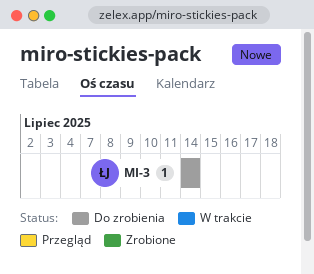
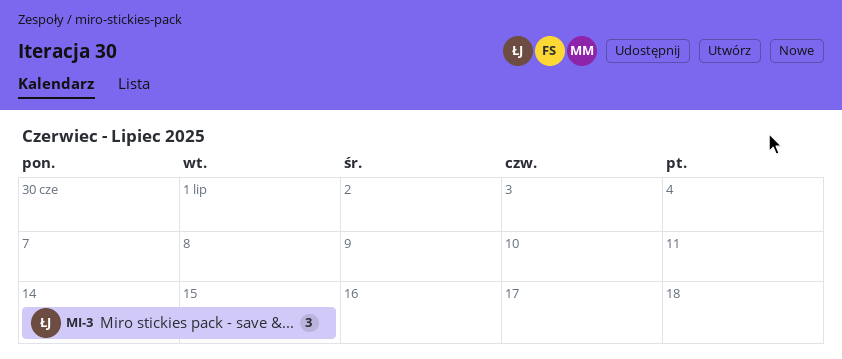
MI-3, estimate: 1 -> 3
MI-3, due: Jul 14 -> Jul 15

